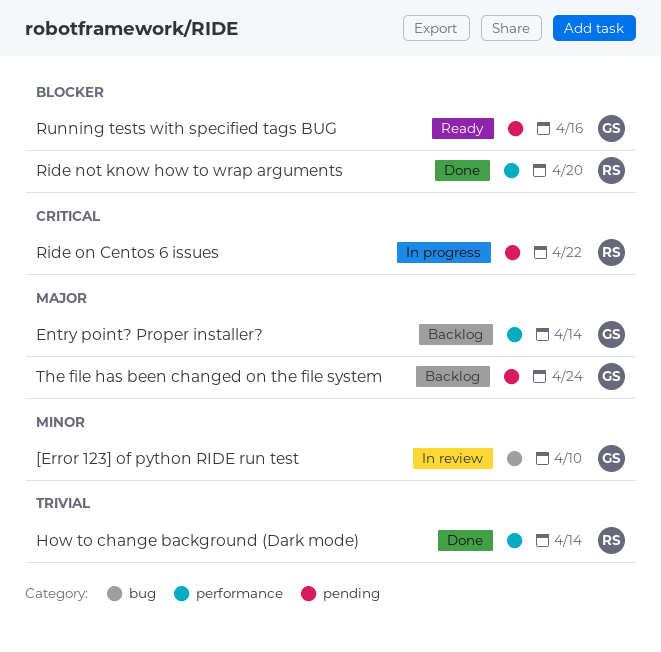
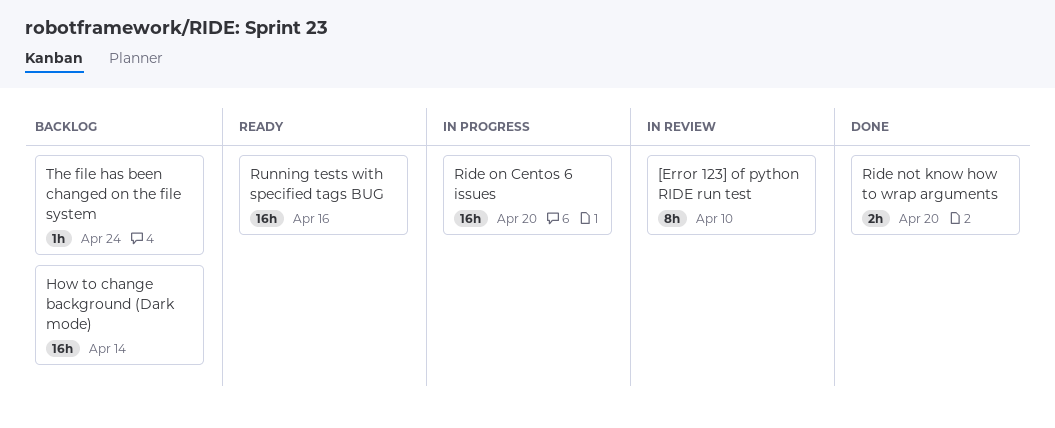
Entry point? Proper installer?: present -> none
How to change background (Dark mode), status: Done -> Backlog
Ride on Centos 6 issues, due: Apr 22 -> Apr 20

